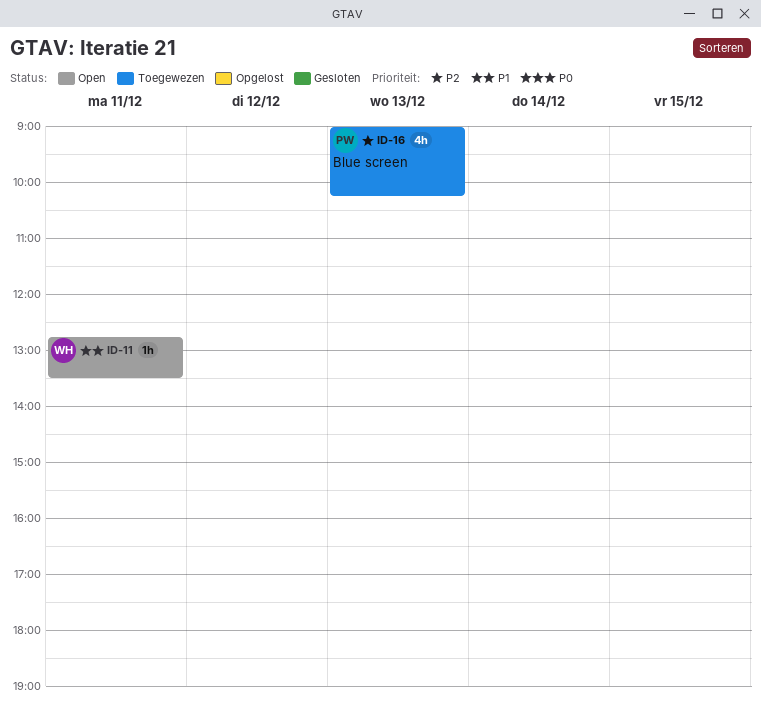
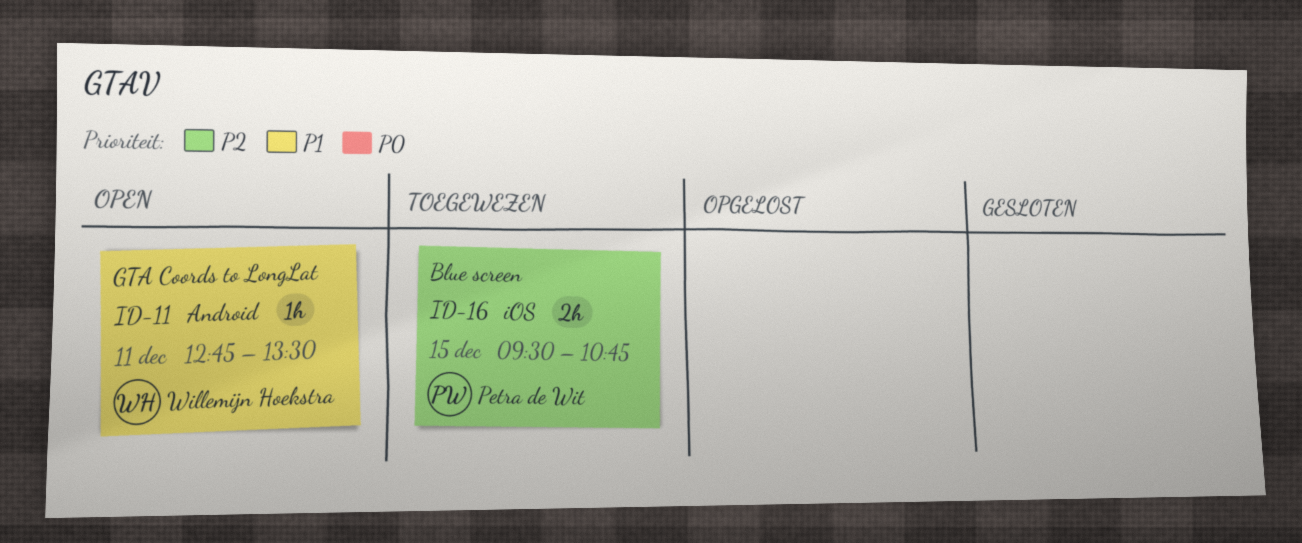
ID-16, estimate: 4h -> 2h
ID-16, day: Dec 13 -> Dec 15
ID-16, begins: 09:00 -> 09:30
ID-16, ends: 10:15 -> 10:45

